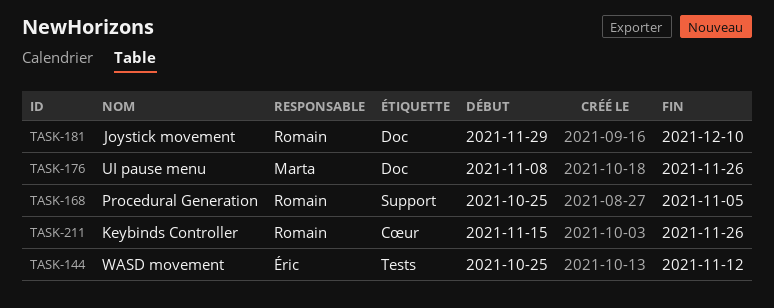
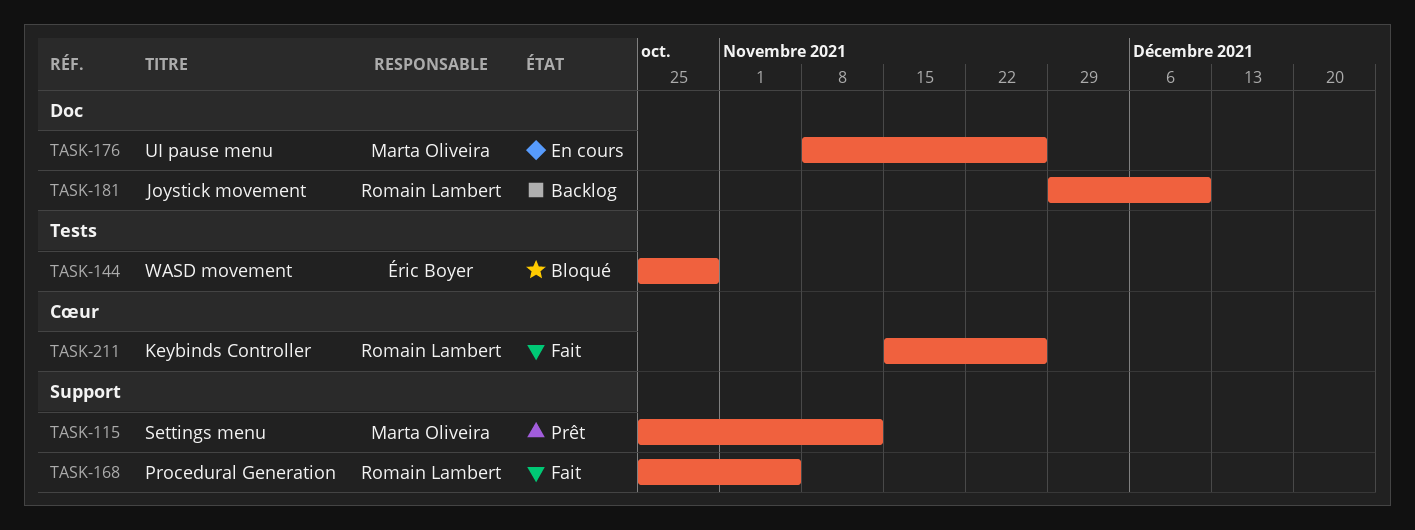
TASK-115: none -> present
TASK-144, due: Nov 12 -> Oct 29

